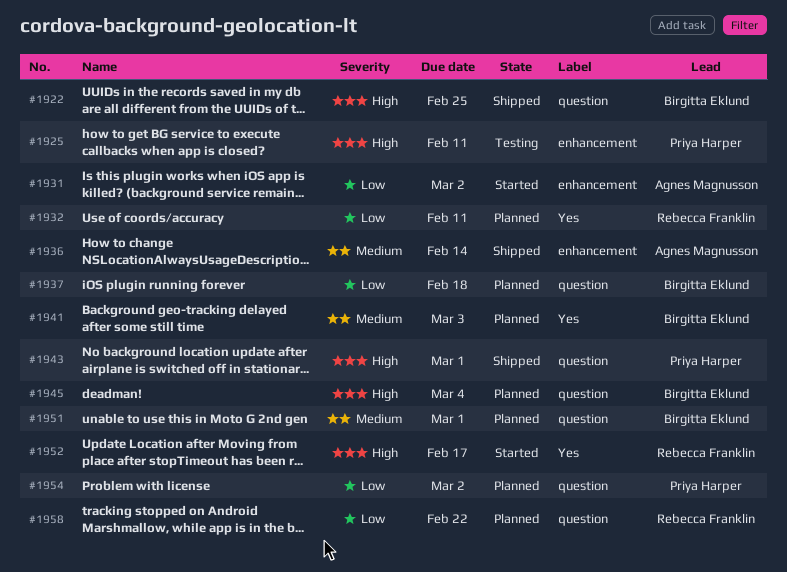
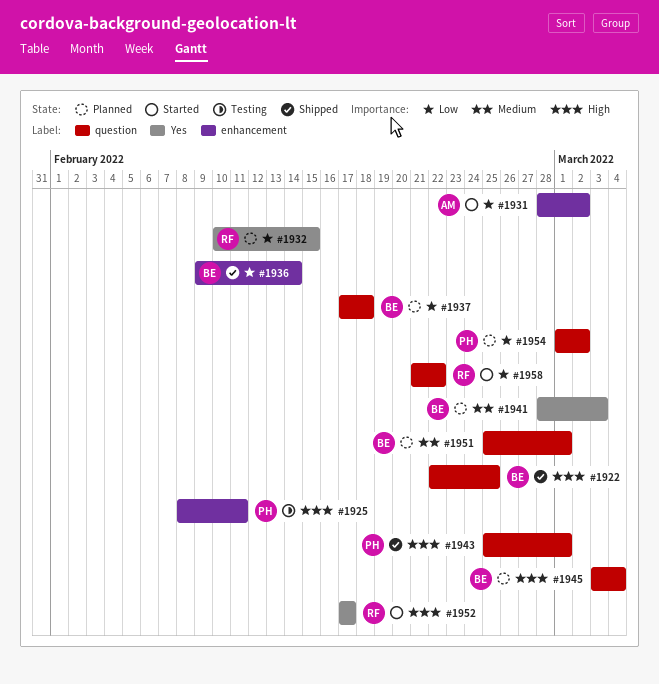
#1932, due: Feb 11 -> Feb 15
#1936, owner: Agnes Magnusson -> Birgitta Eklund
#1936, priority: Medium -> Low
#1958, status: Planned -> Started

